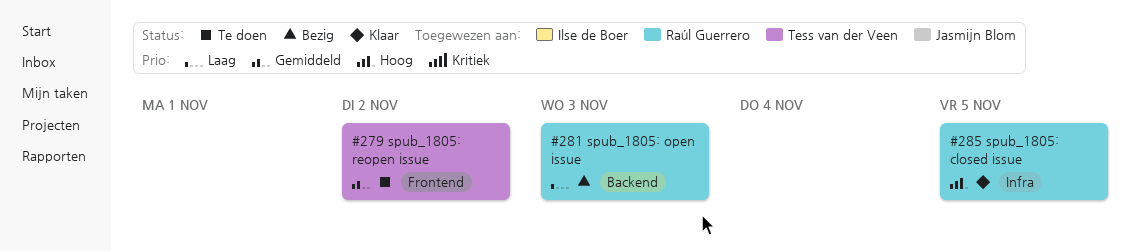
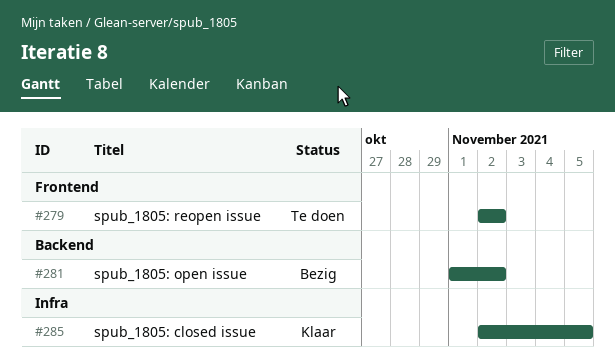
#281, due: Nov 3 -> Nov 2

